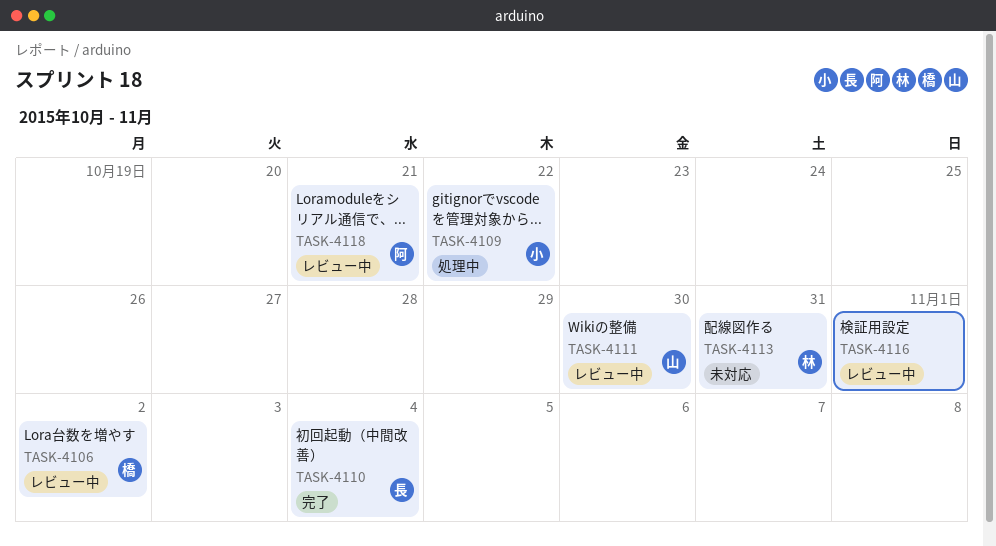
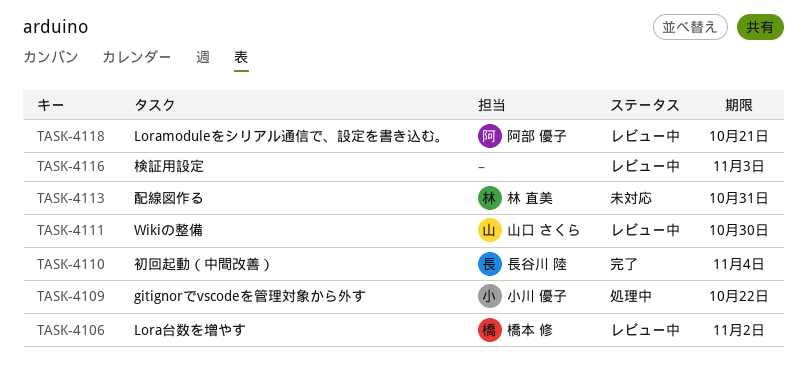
TASK-4116, due: Nov 1 -> Nov 3

